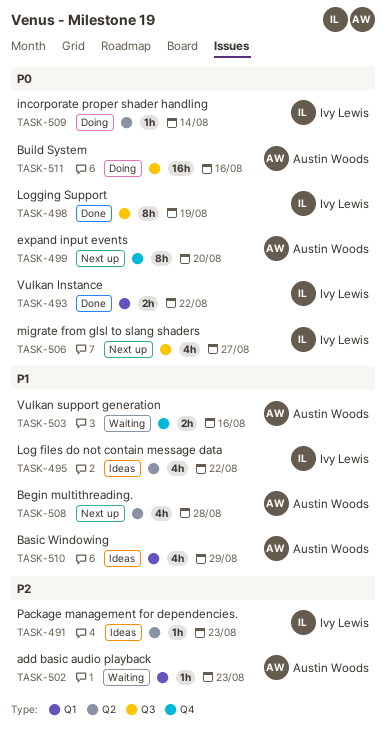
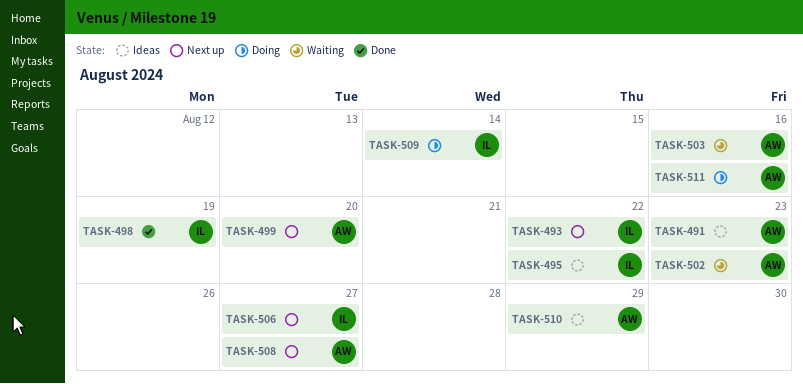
TASK-491, owner: Ivy Lewis -> Austin Woods
TASK-493, status: Done -> Next up
TASK-508, due: Aug 28 -> Aug 27

